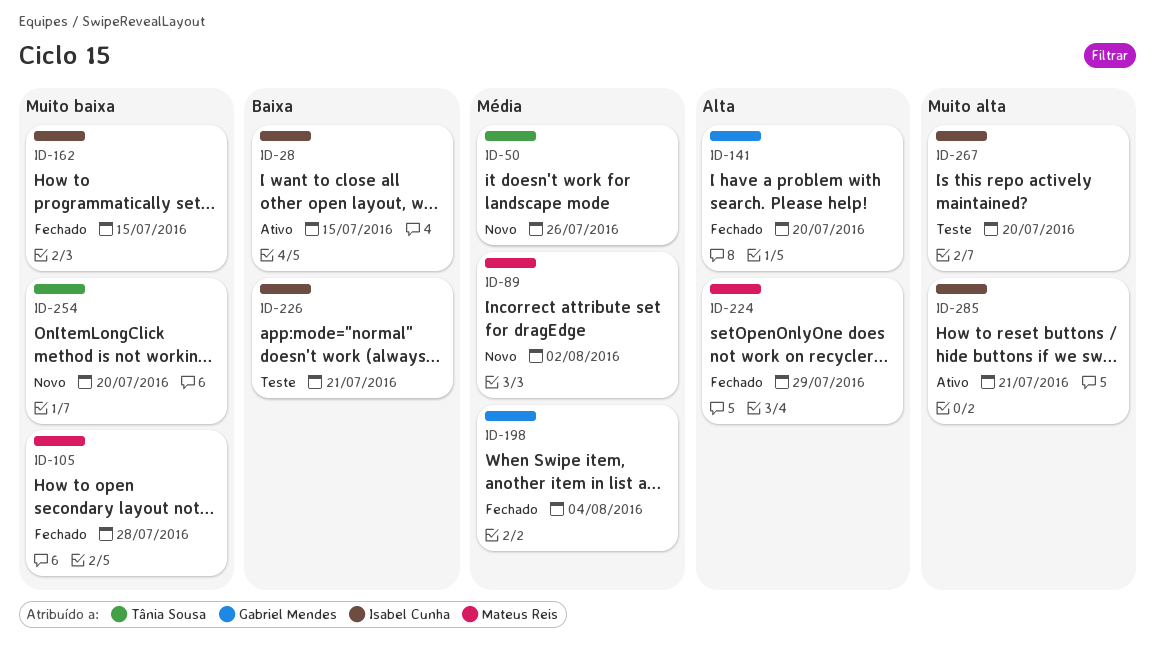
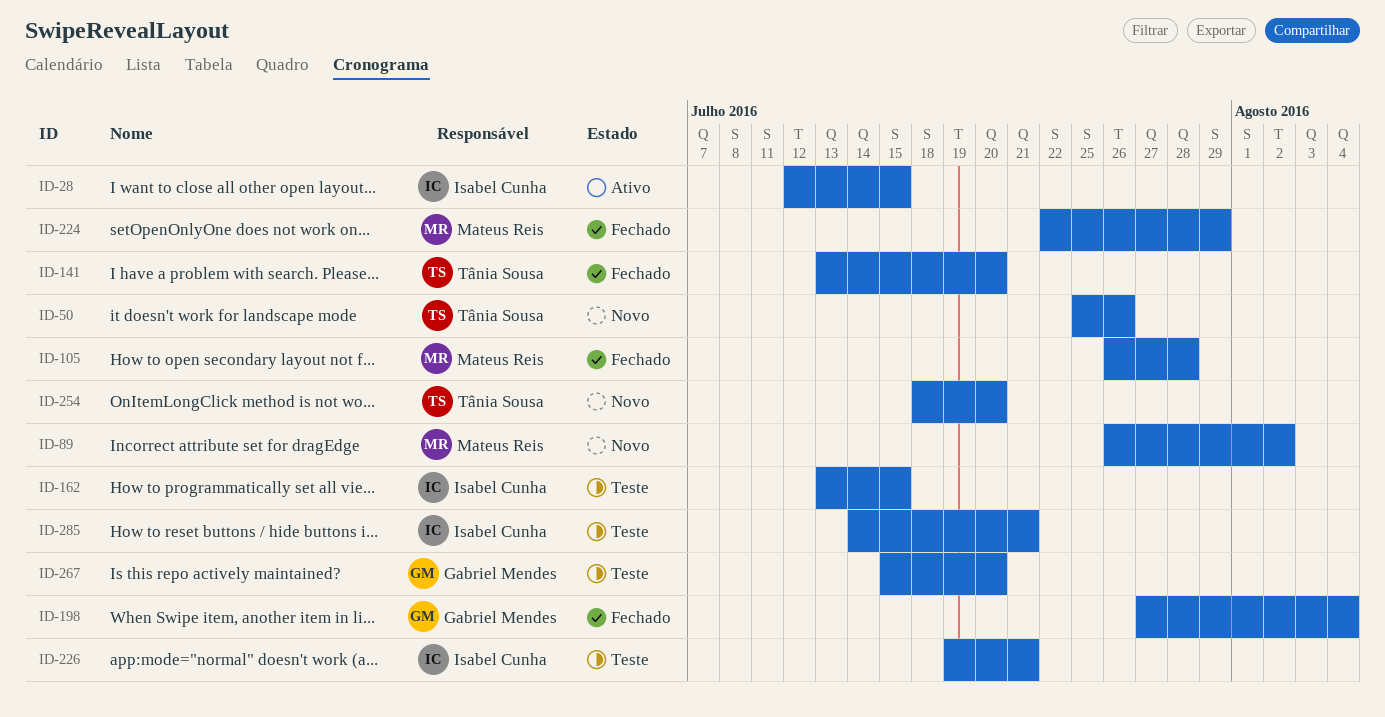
ID-141, owner: Gabriel Mendes -> Tânia Sousa
ID-162, status: Fechado -> Teste
ID-267, owner: Isabel Cunha -> Gabriel Mendes
ID-285, status: Ativo -> Teste

